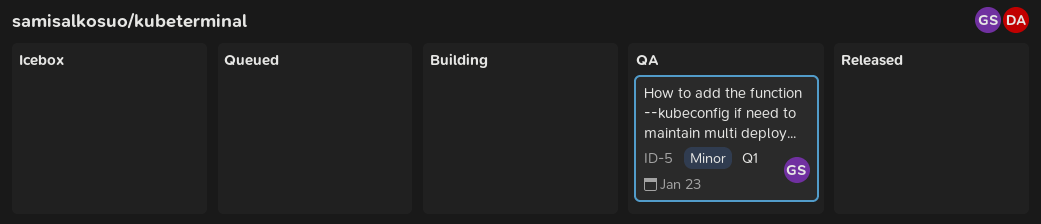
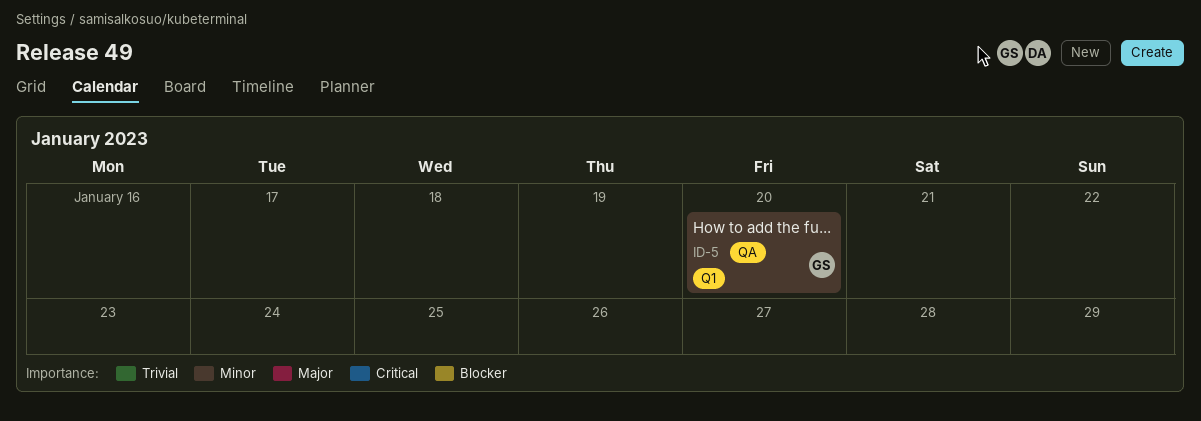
ID-5, due: Jan 23 -> Jan 20

